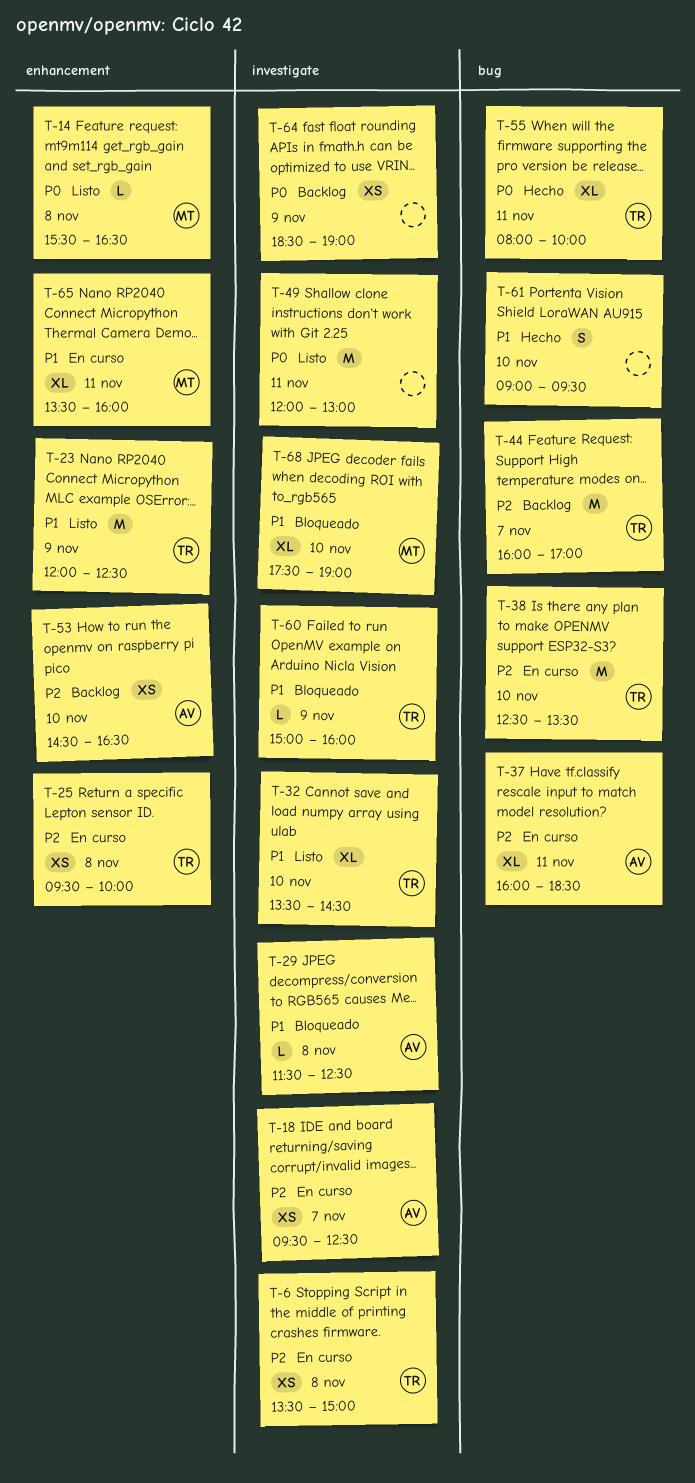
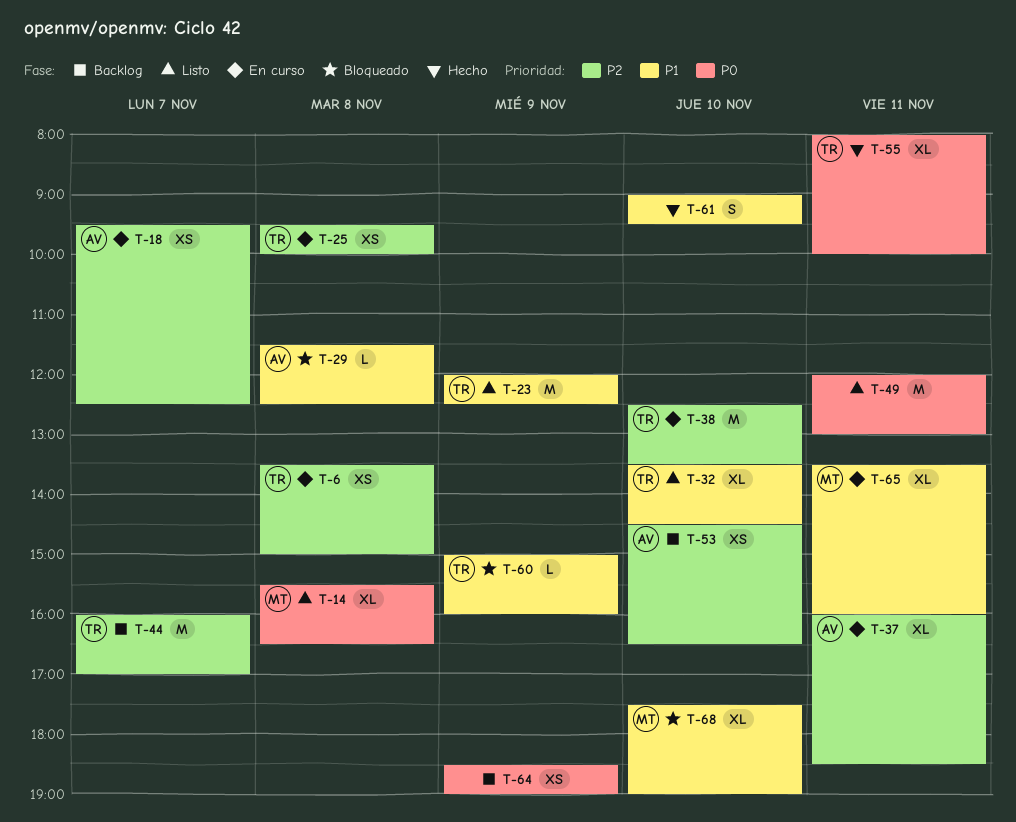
T-14, estimate: L -> XL

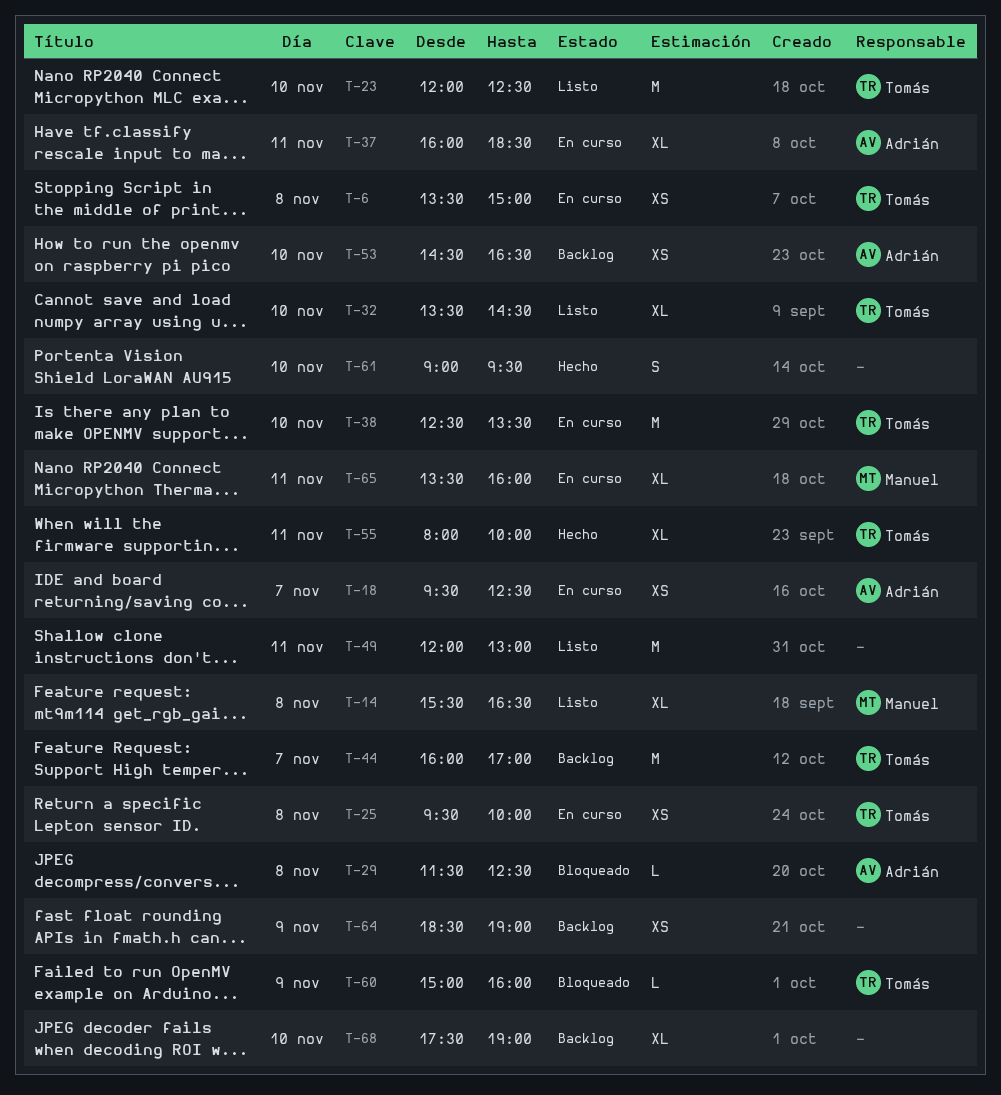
T-23, day: Nov 9 -> Nov 10
T-68, status: Bloqueado -> Backlog
T-68, owner: Manuel -> none

